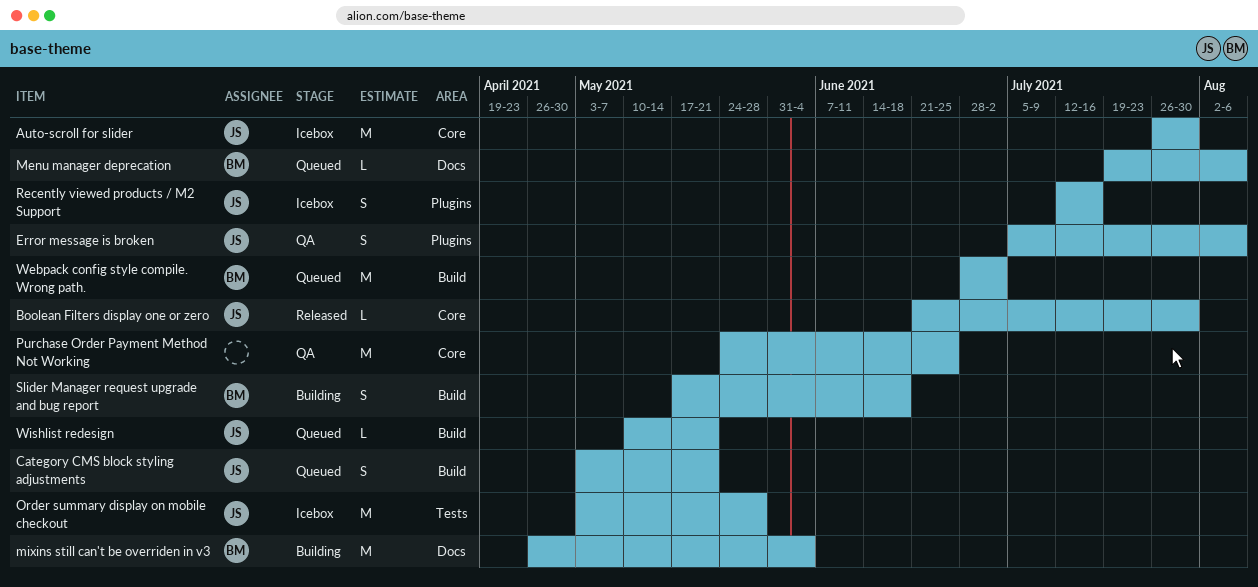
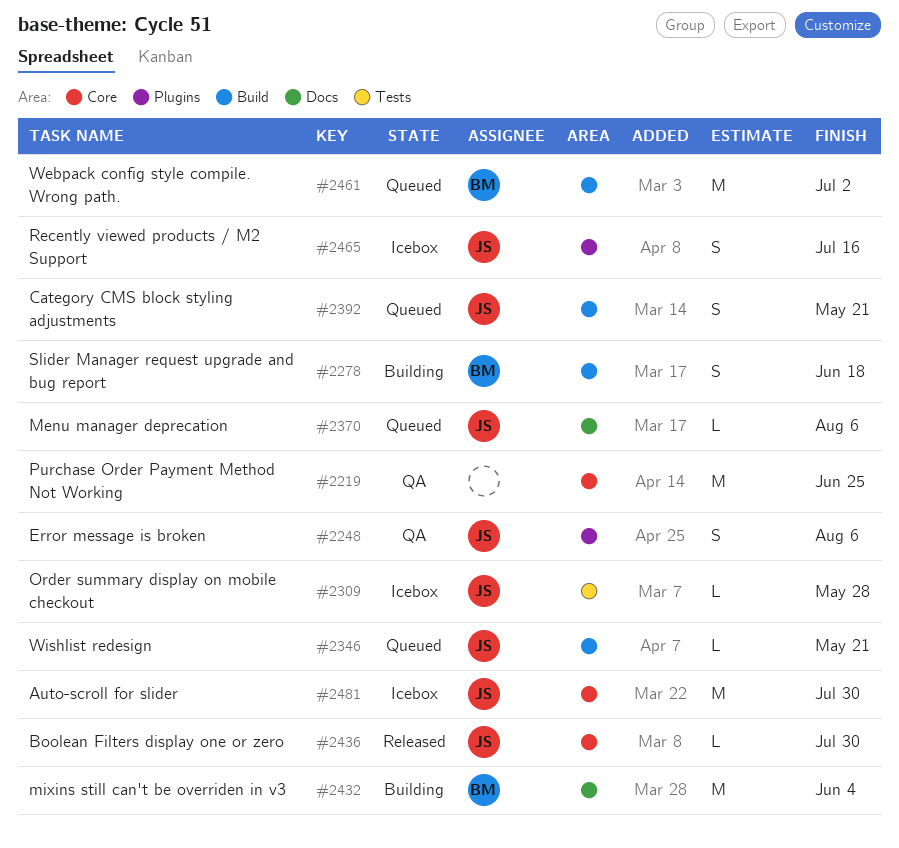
Menu manager deprecation, owner: BM -> JS
Order summary display on mobile checkout, estimate: M -> L

